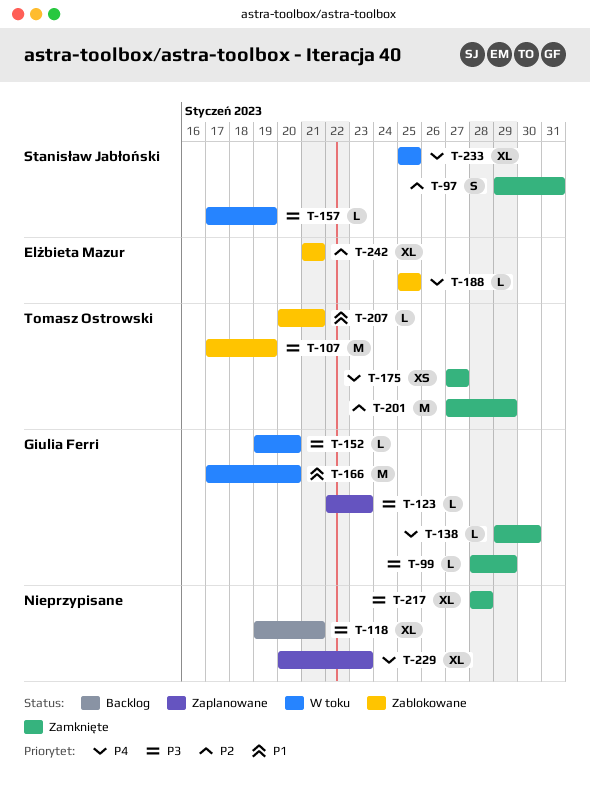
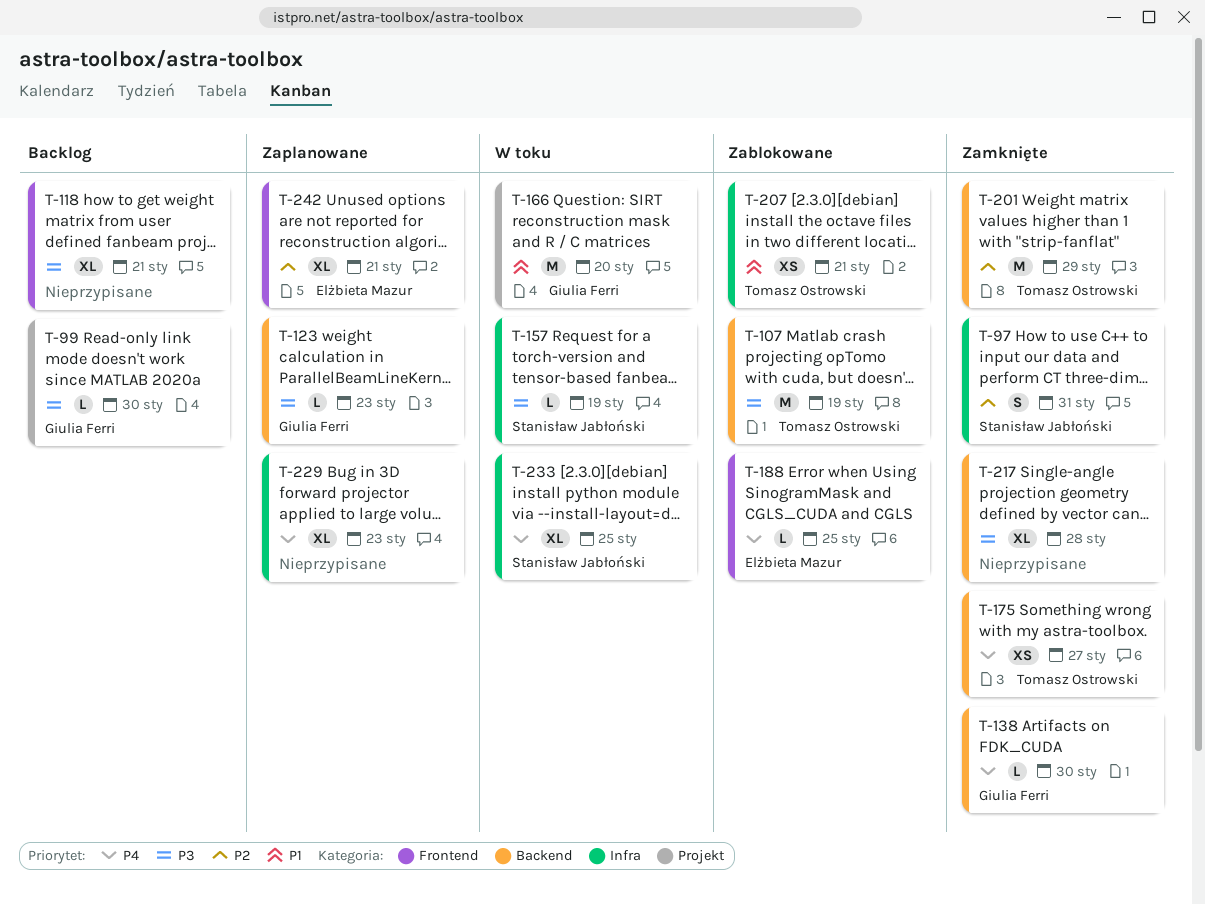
T-99, status: Zamknięte -> Backlog
T-99, due: Jan 29 -> Jan 30
T-152: present -> none
T-207, estimate: L -> XS
T-242, status: Zablokowane -> Zaplanowane

